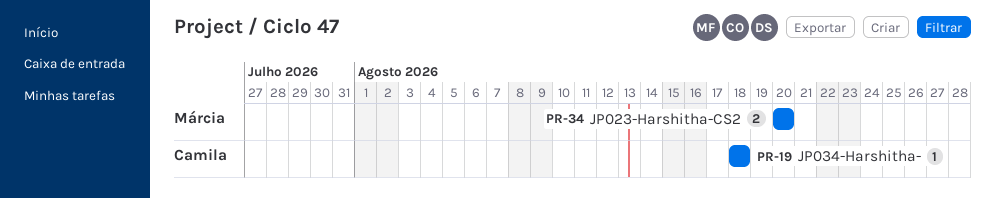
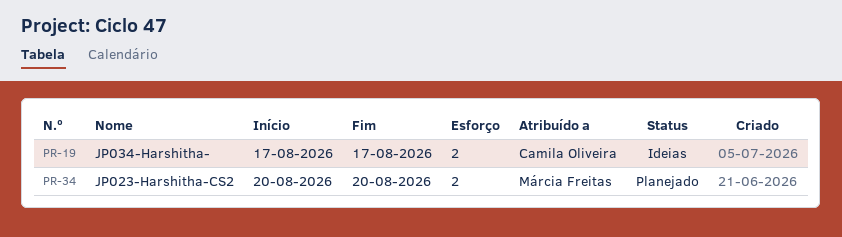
PR-19, estimate: 1 -> 2
PR-19, start: Aug 18 -> Aug 17
PR-19, due: Aug 18 -> Aug 17

